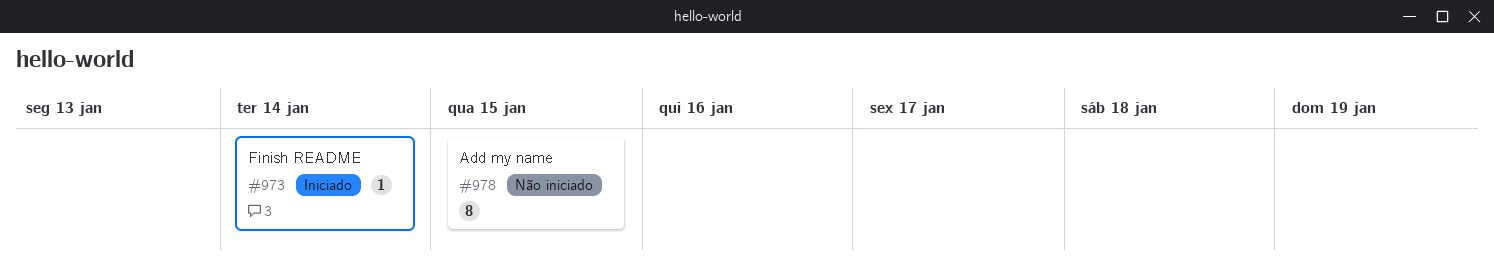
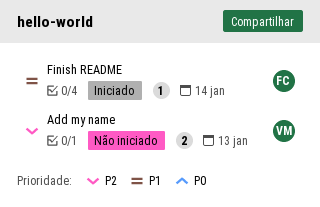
Add my name, estimate: 8 -> 2
Add my name, due: Jan 15 -> Jan 13

